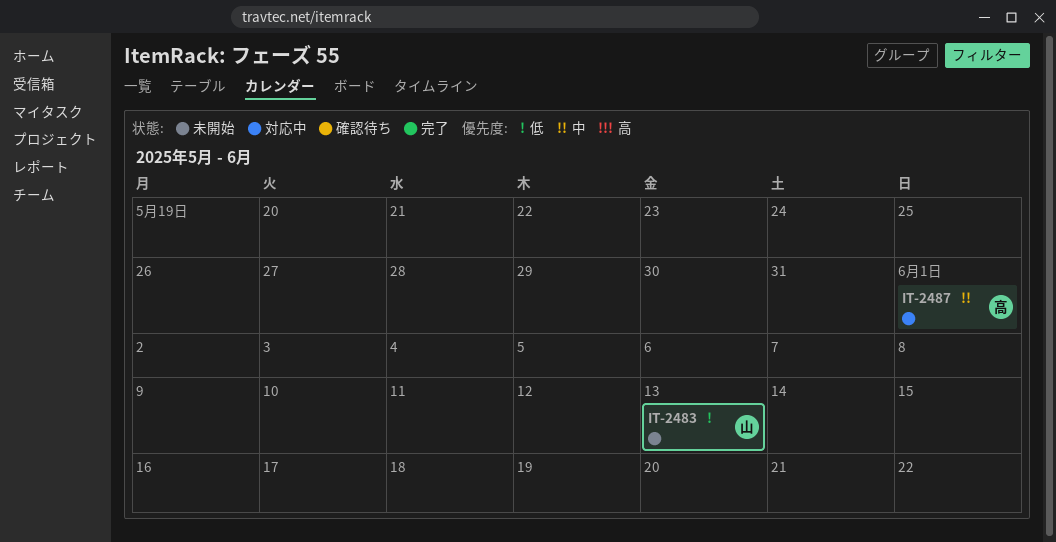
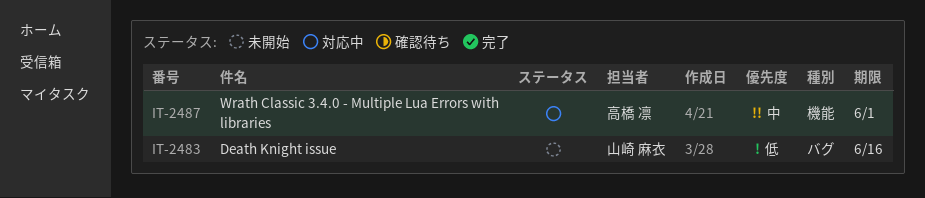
IT-2483, due: Jun 13 -> Jun 16

